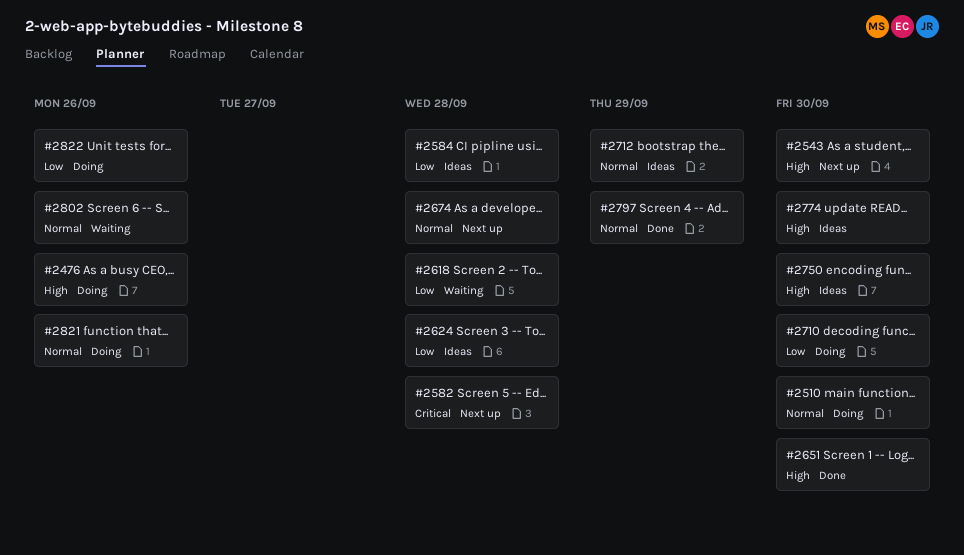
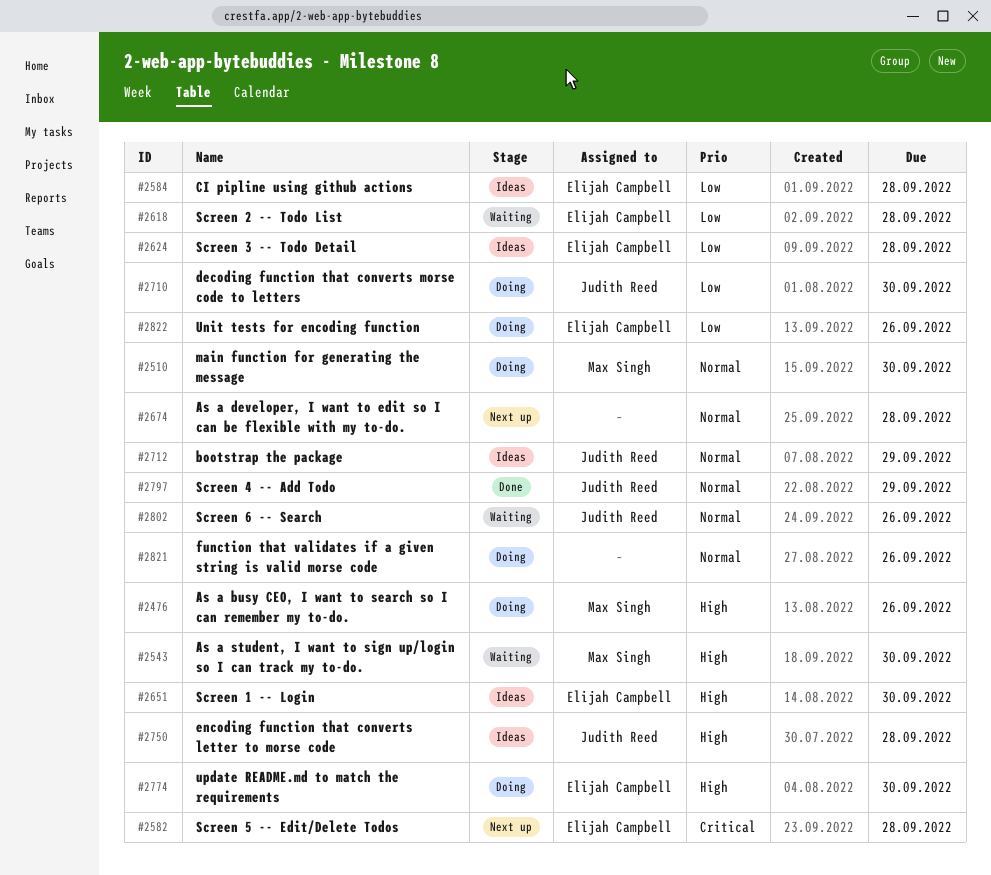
#2543, status: Next up -> Waiting
#2651, status: Done -> Ideas
#2750, due: Sep 30 -> Sep 28
#2774, status: Ideas -> Doing

